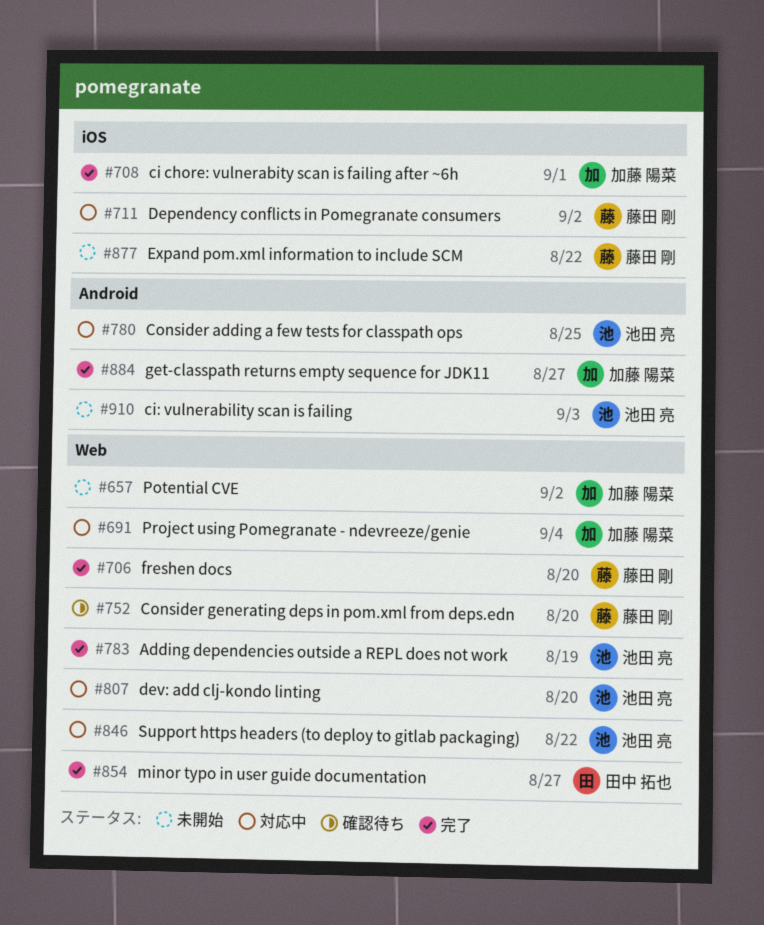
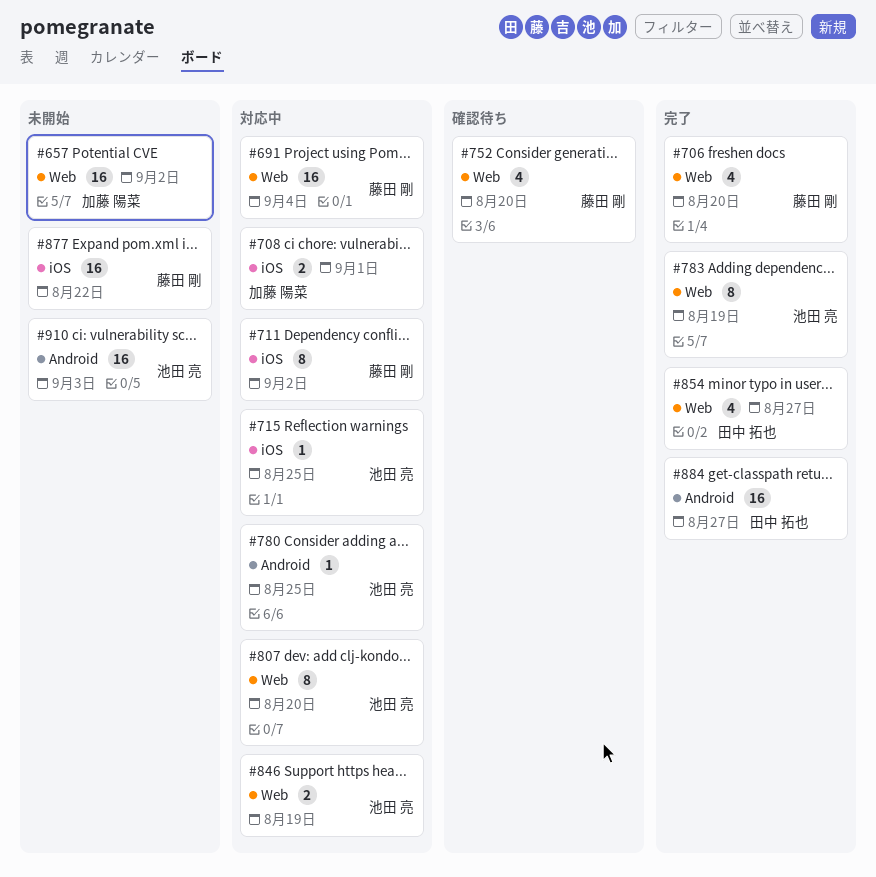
#691, owner: 加藤 陽菜 -> 藤田 剛
#708, status: 完了 -> 対応中
#715: none -> present
#846, due: Aug 22 -> Aug 19
#884, owner: 加藤 陽菜 -> 田中 拓也

